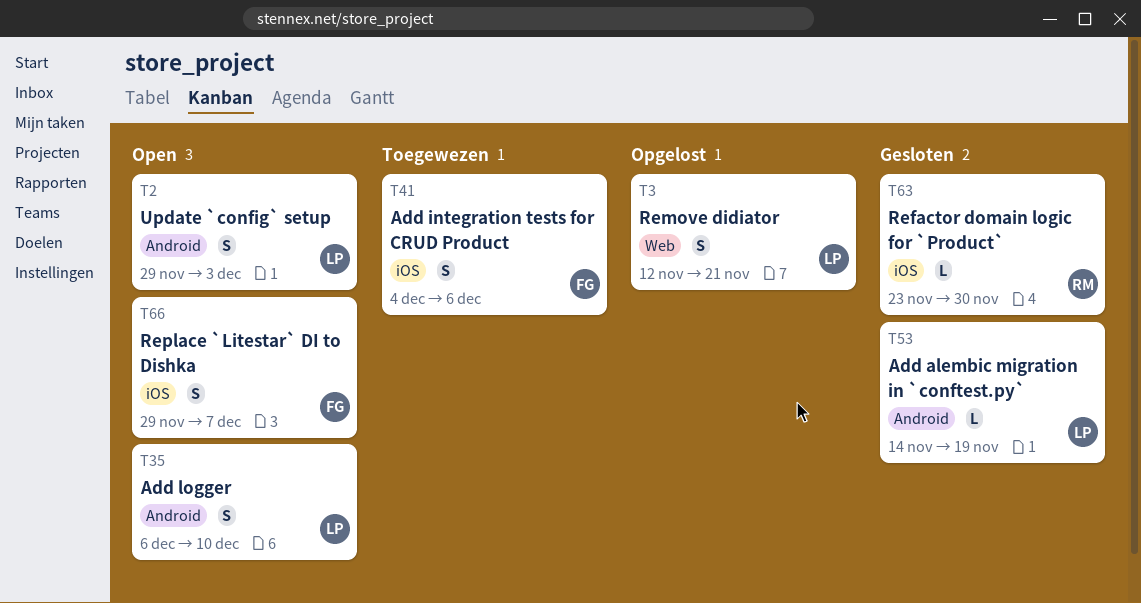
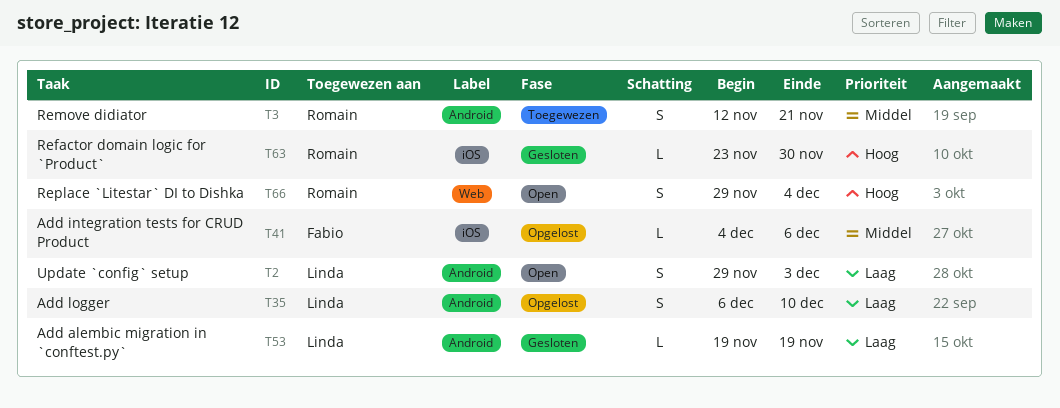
T3, status: Opgelost -> Toegewezen
T3, owner: Linda -> Romain
T3, label: Web -> Android
T35, status: Open -> Opgelost
T41, status: Toegewezen -> Opgelost
T41, estimate: S -> L
T53, start: Nov 14 -> Nov 19
T66, owner: Fabio -> Romain
T66, label: iOS -> Web
T66, due: Dec 7 -> Dec 4

